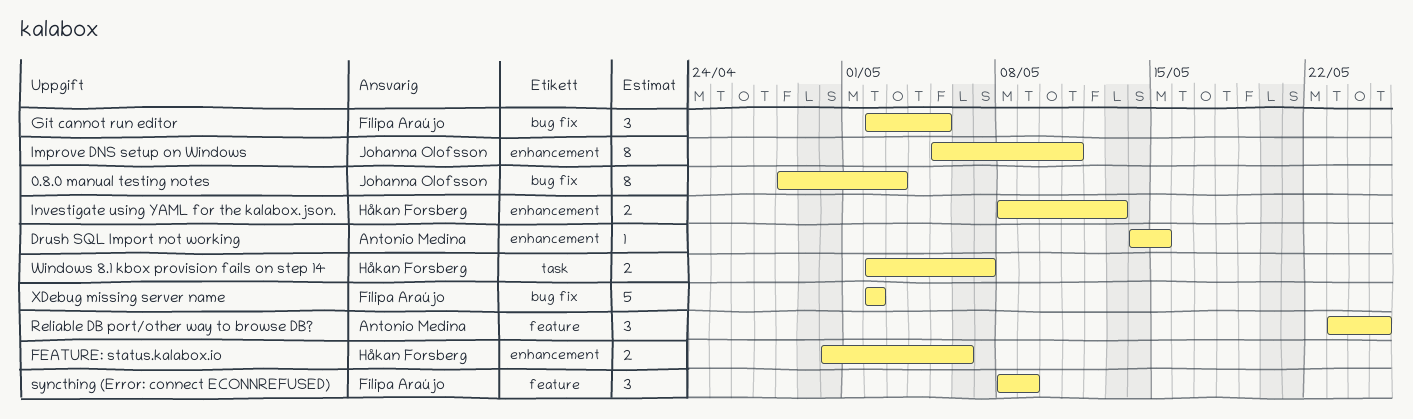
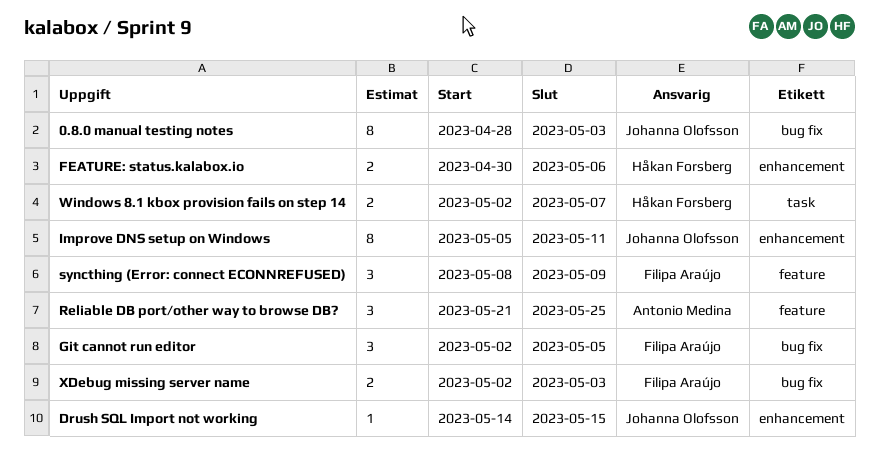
Drush SQL Import not working, owner: Antonio Medina -> Johanna Olofsson
Investigate using YAML for the kalabox.json.: present -> none
Reliable DB port/other way to browse DB?, start: May 23 -> May 21
XDebug missing server name, estimate: 5 -> 2
XDebug missing server name, due: May 2 -> May 3

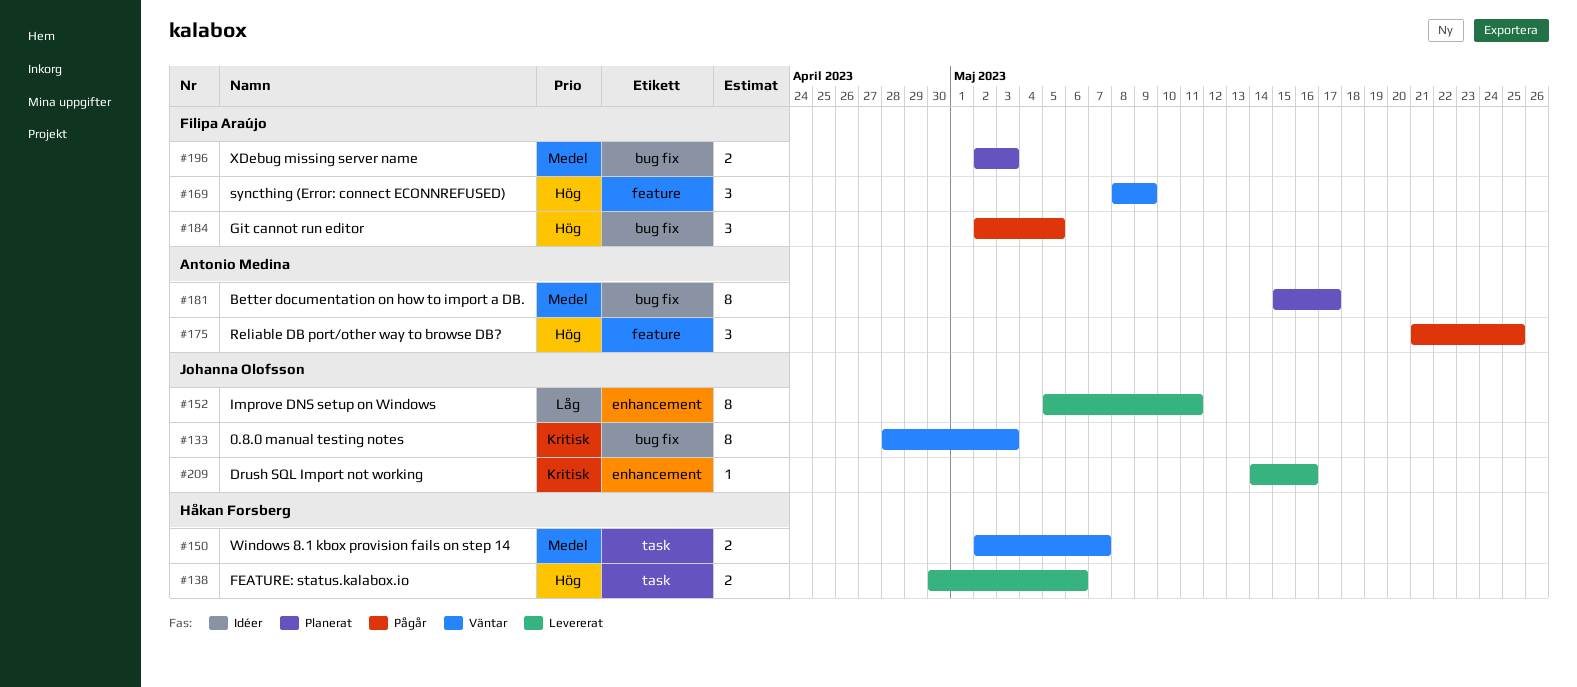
Better documentation on how to import a DB.: none -> present
Drush SQL Import not working, due: May 15 -> May 16
FEATURE: status.kalabox.io, label: enhancement -> task

